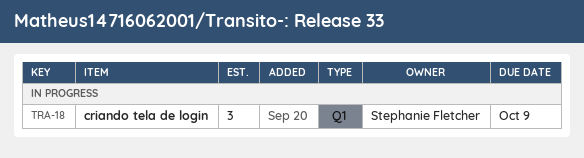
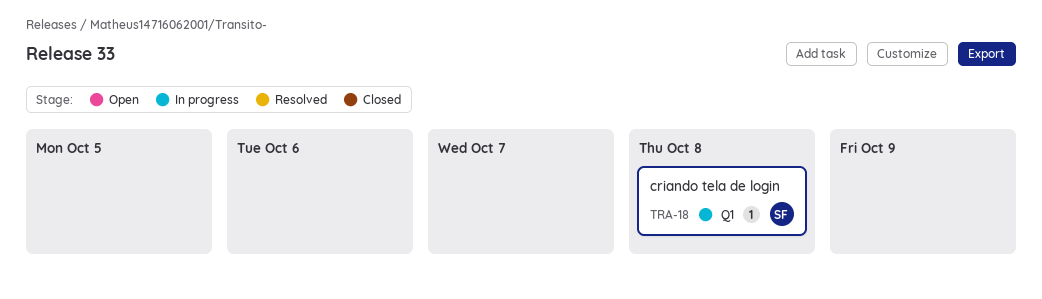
TRA-18, estimate: 3 -> 1
TRA-18, due: Oct 9 -> Oct 8

